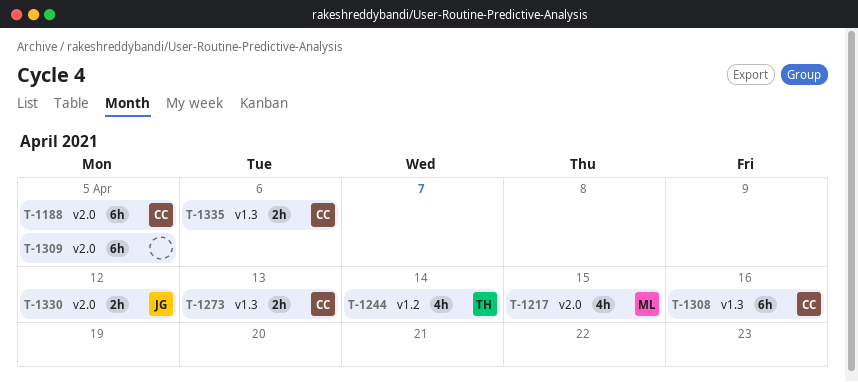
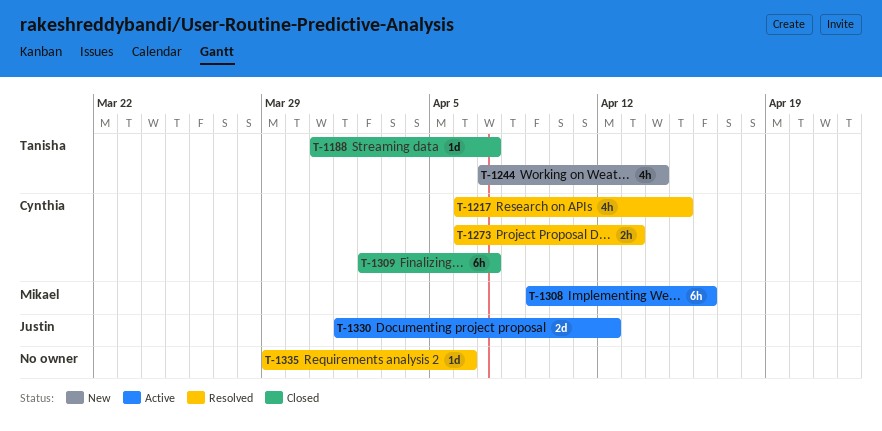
T-1188, owner: Cynthia -> Tanisha
T-1188, estimate: 6h -> 1d
T-1188, due: Apr 5 -> Apr 7
T-1217, owner: Mikael -> Cynthia
T-1308, owner: Cynthia -> Mikael
T-1309, owner: none -> Cynthia
T-1309, due: Apr 5 -> Apr 7
T-1330, estimate: 2h -> 2d
T-1335, owner: Cynthia -> none
T-1335, estimate: 2h -> 1d

